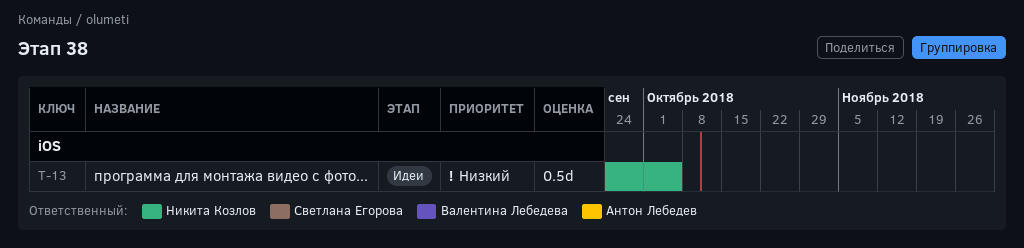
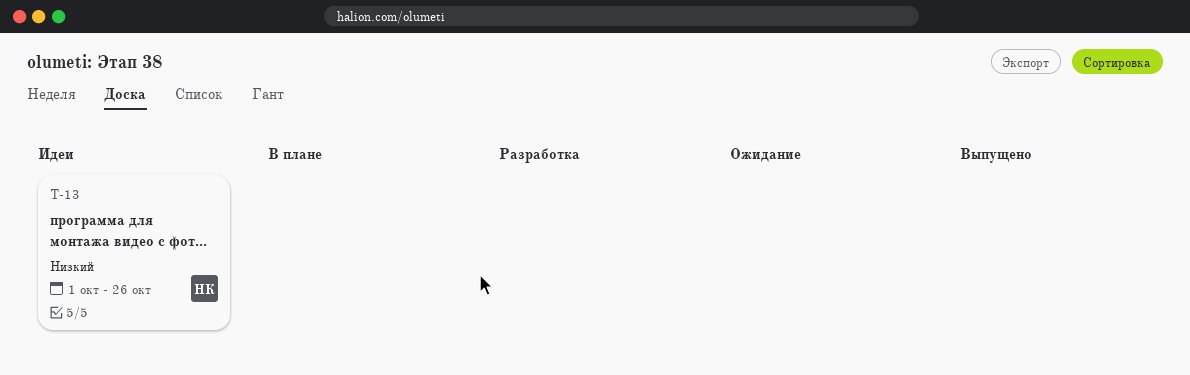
T-13, start: Sep 24 -> Oct 1
T-13, due: Oct 5 -> Oct 26

